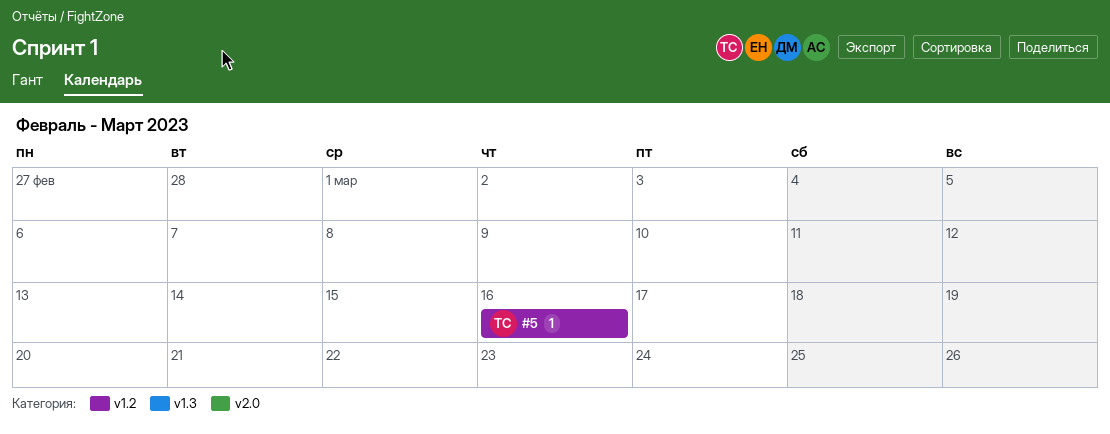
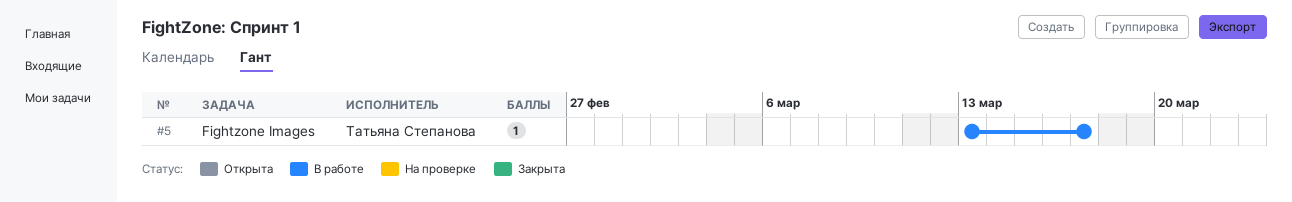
#5, start: Mar 16 -> Mar 13
#5, due: Mar 16 -> Mar 17

